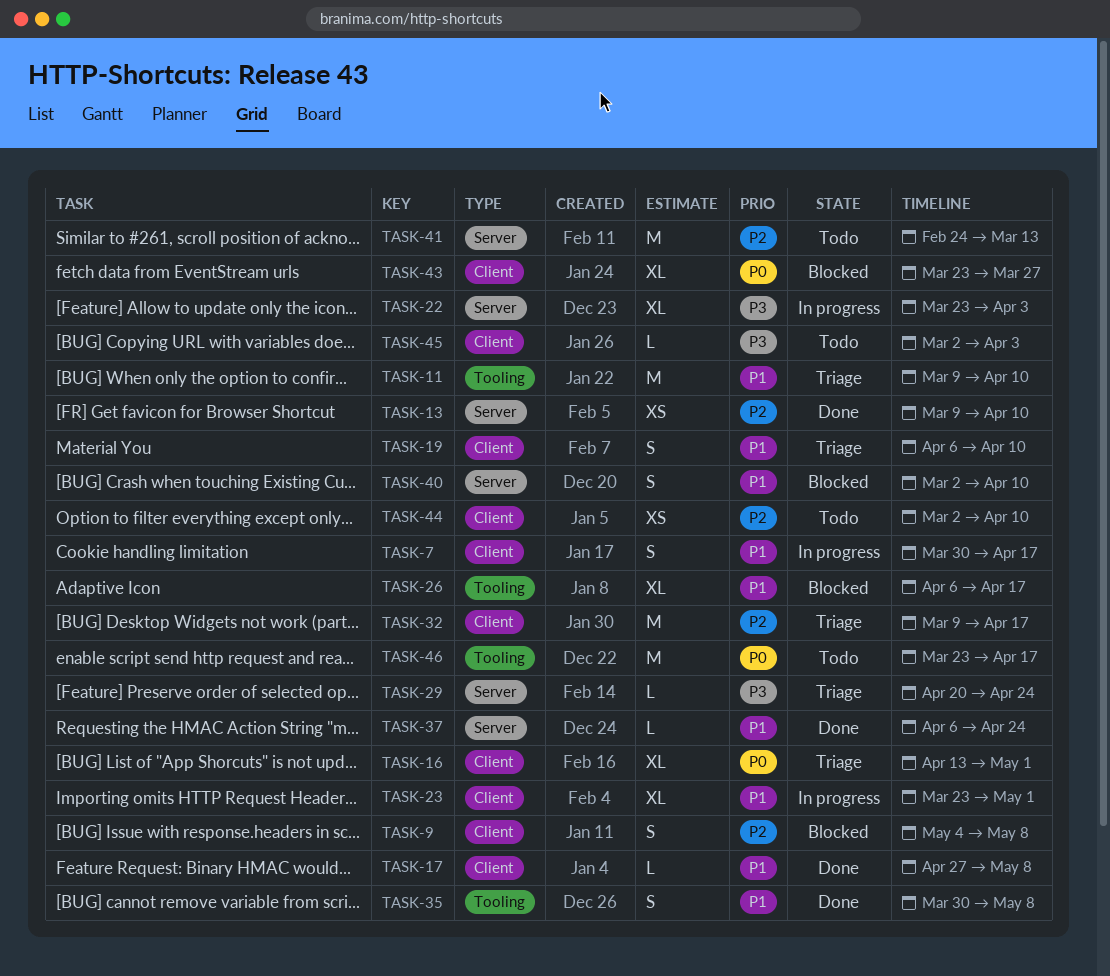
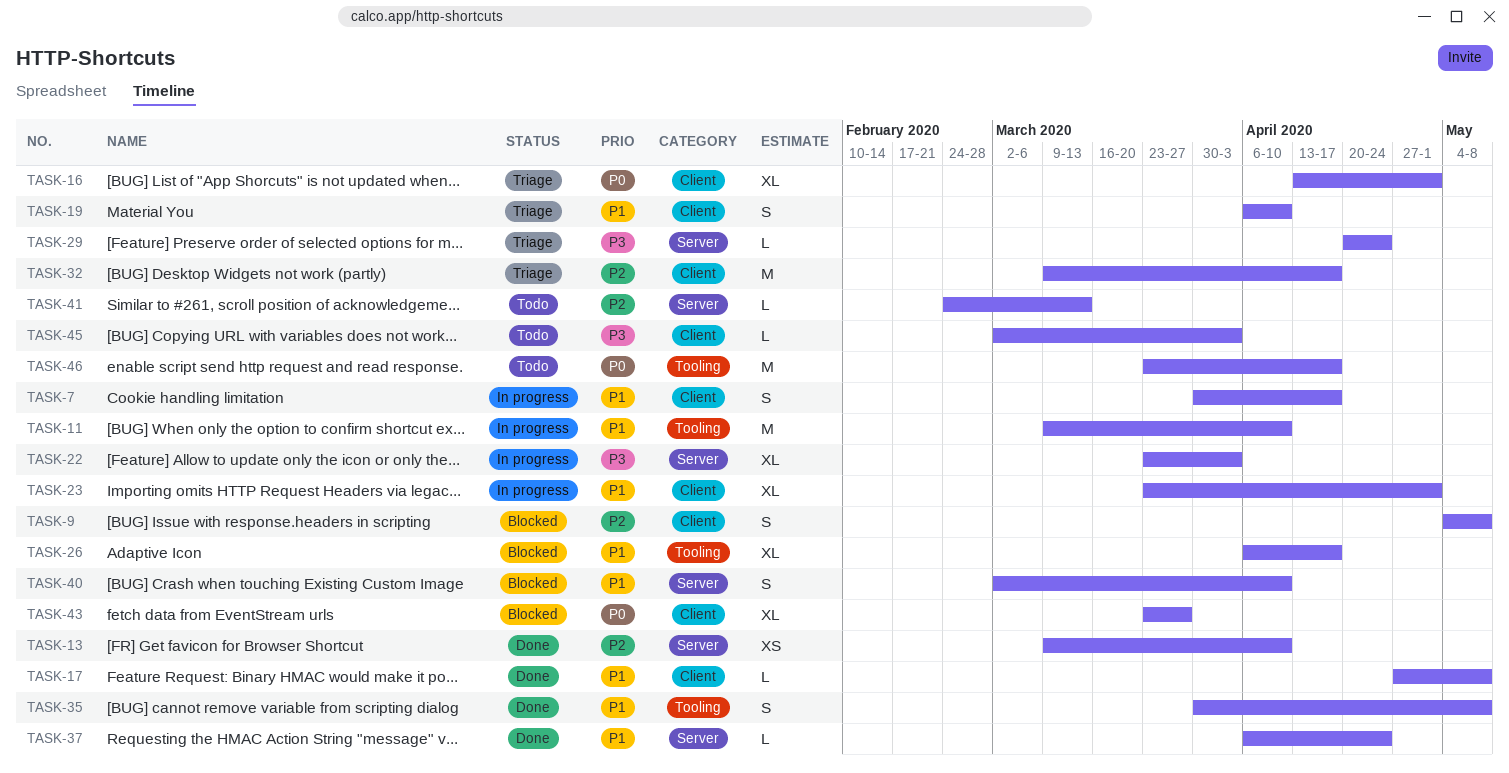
TASK-11, status: Triage -> In progress
TASK-41, estimate: M -> L
TASK-44: present -> none

